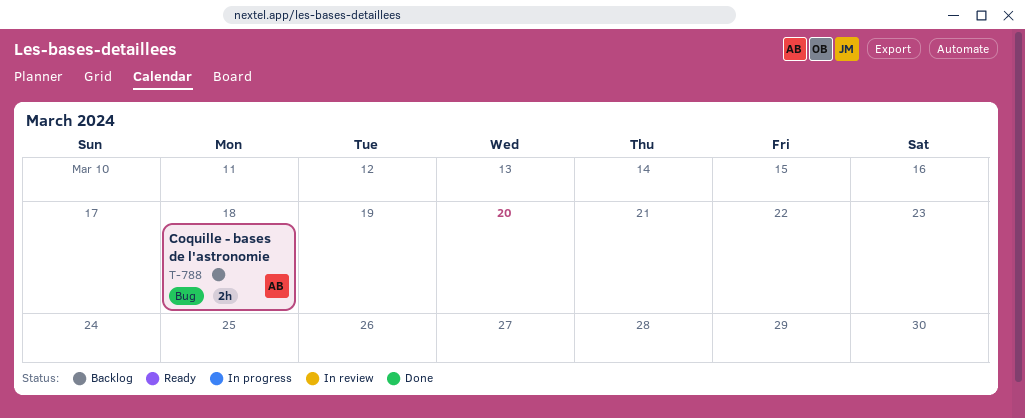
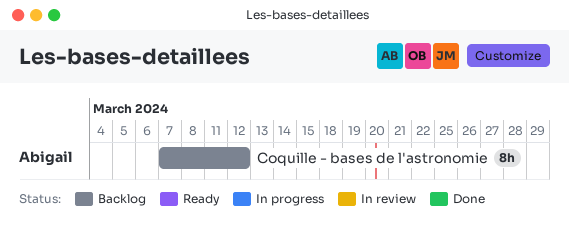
Coquille - bases de l'astronomie, estimate: 2h -> 8h
Coquille - bases de l'astronomie, due: Mar 18 -> Mar 12

